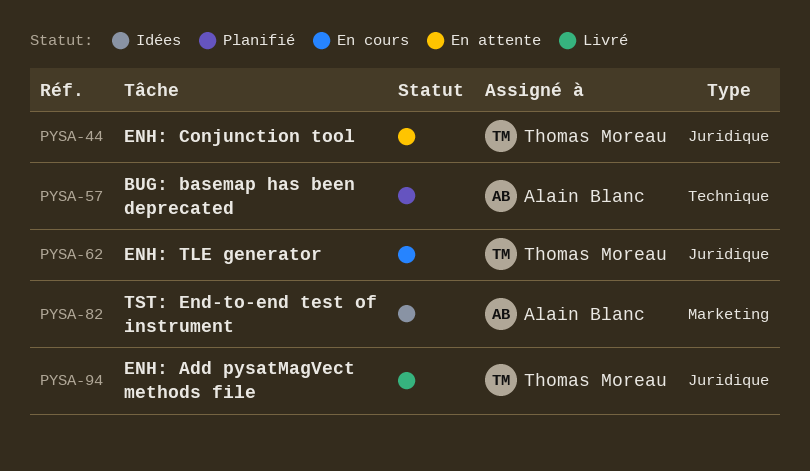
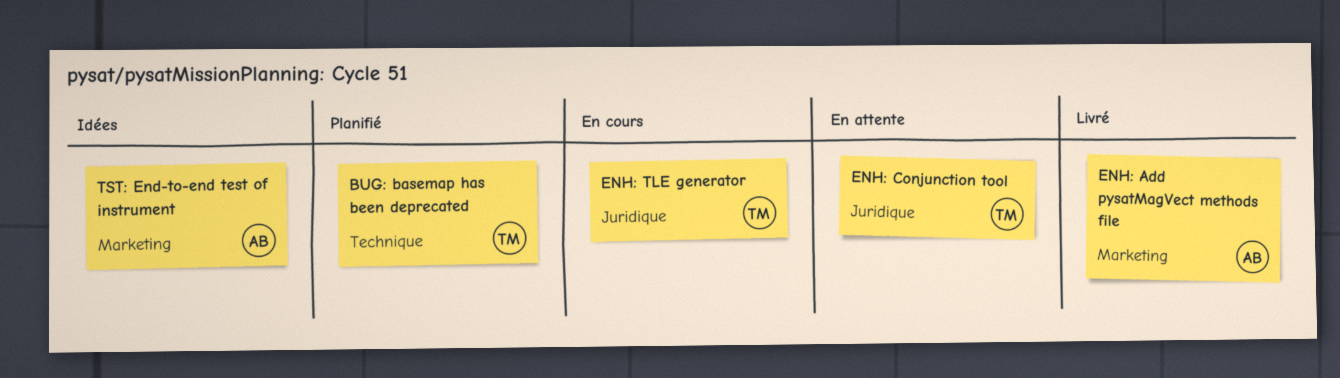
BUG: basemap has been deprecated, owner: Alain Blanc -> Thomas Moreau
ENH: Add pysatMagVect methods file, owner: Thomas Moreau -> Alain Blanc
ENH: Add pysatMagVect methods file, label: Juridique -> Marketing

